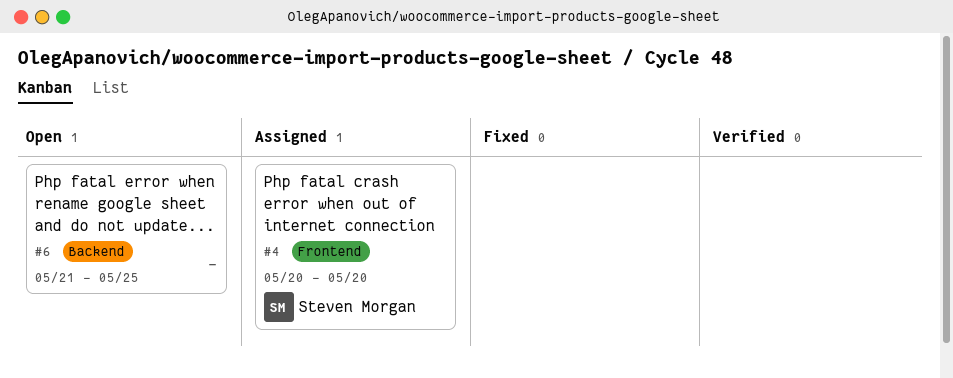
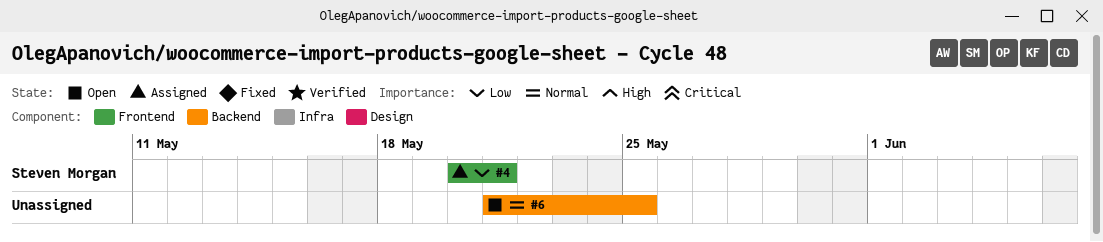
#4, due: May 20 -> May 21

